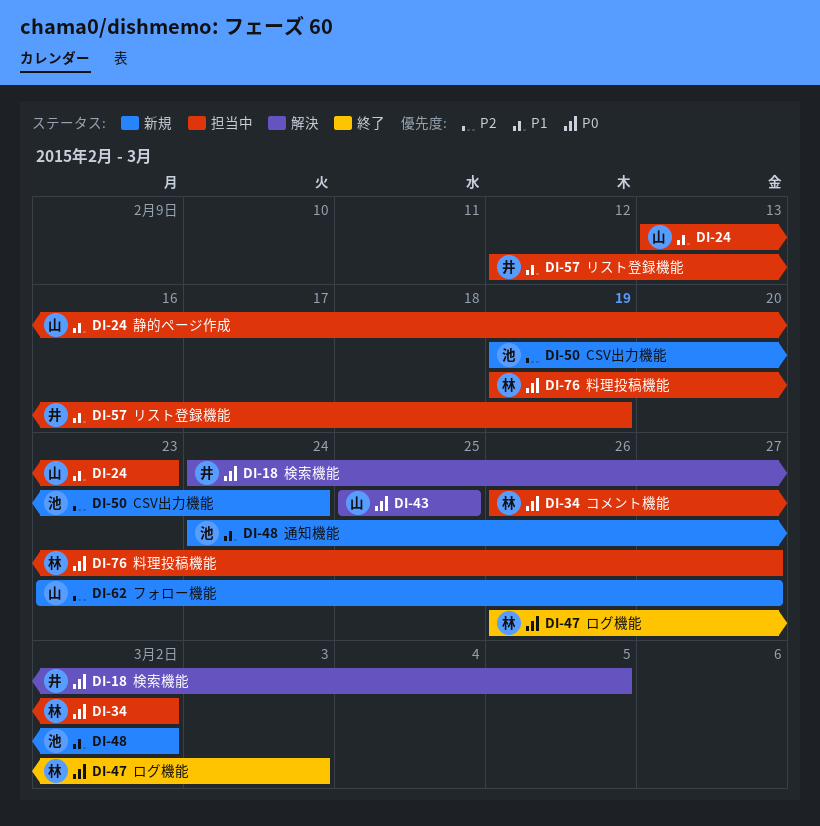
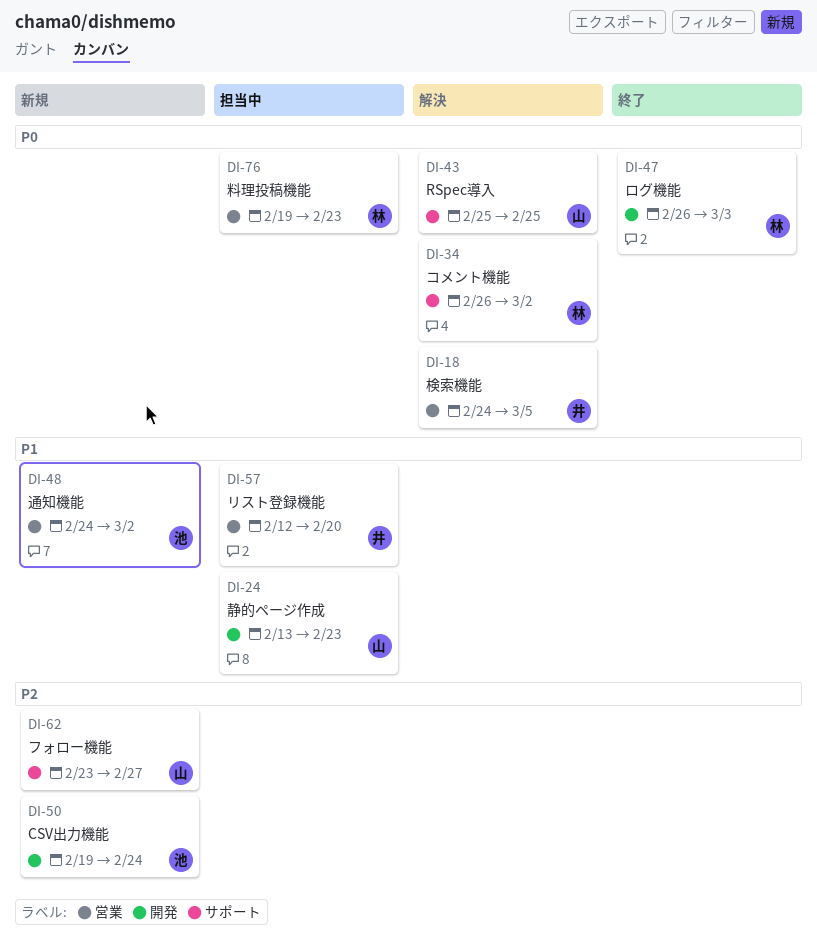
DI-34, status: 担当中 -> 解決
DI-57, due: Feb 19 -> Feb 20
DI-76, due: Feb 27 -> Feb 23

